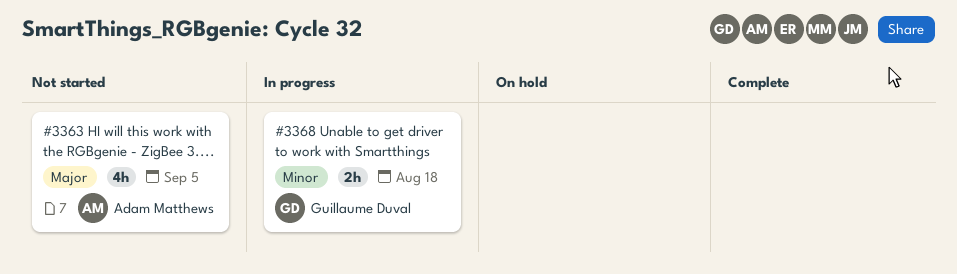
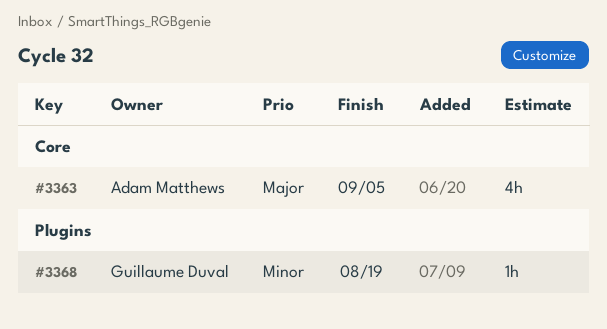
#3368, estimate: 2h -> 1h
#3368, due: Aug 18 -> Aug 19

